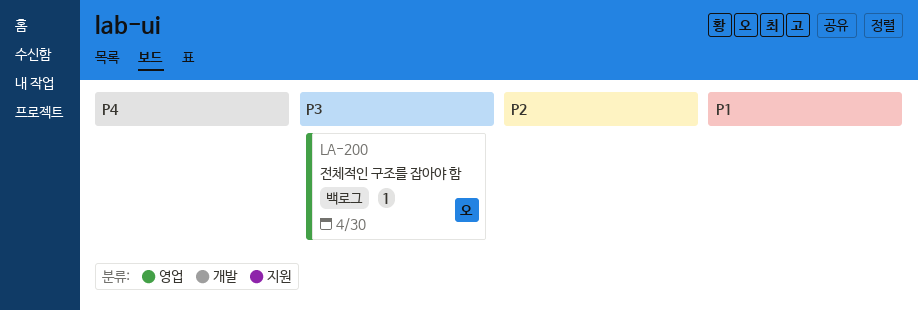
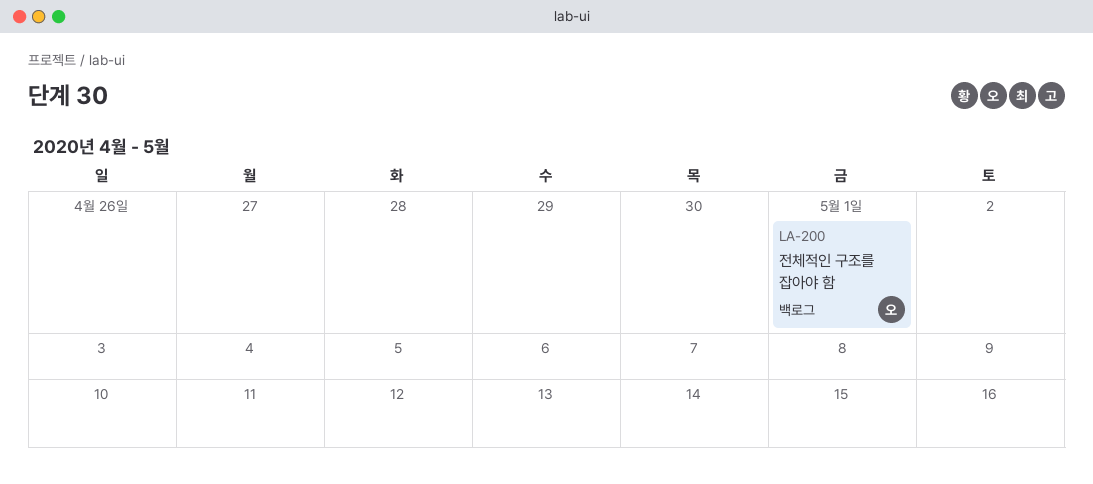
LA-200, due: Apr 30 -> May 1

